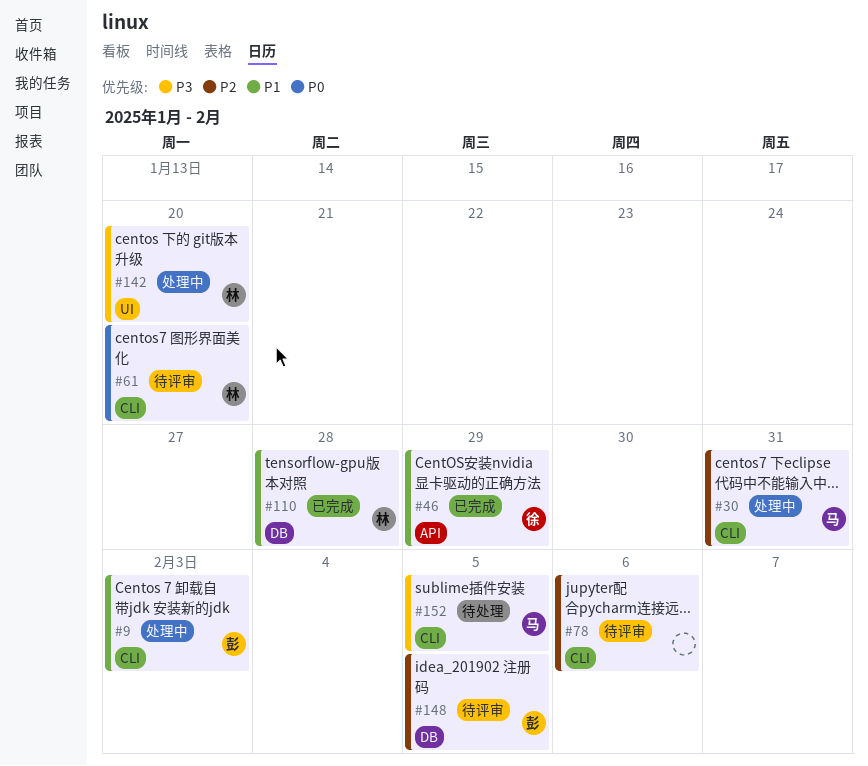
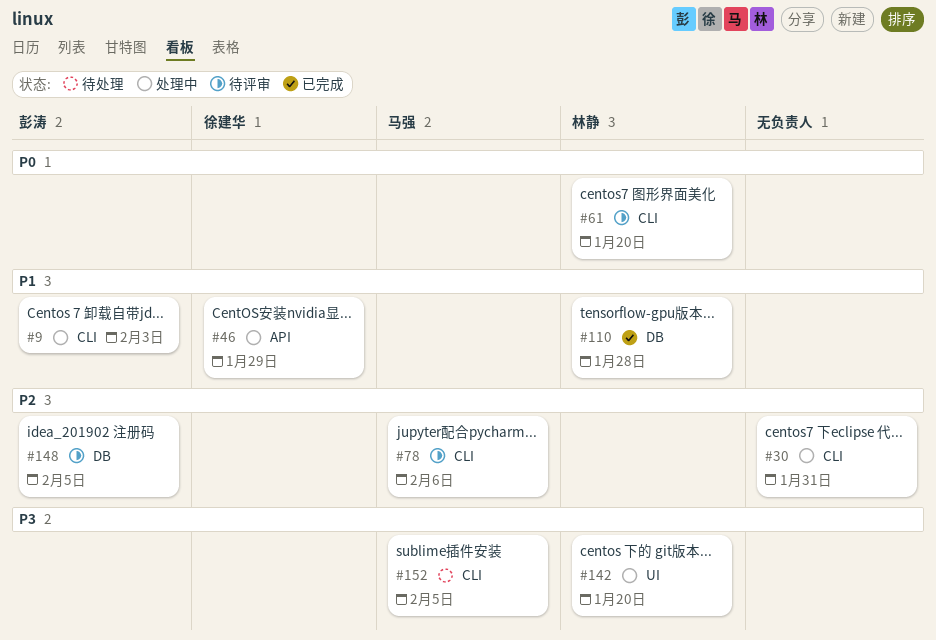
#30, owner: 马强 -> none
#46, status: 已完成 -> 处理中
#78, owner: none -> 马强

